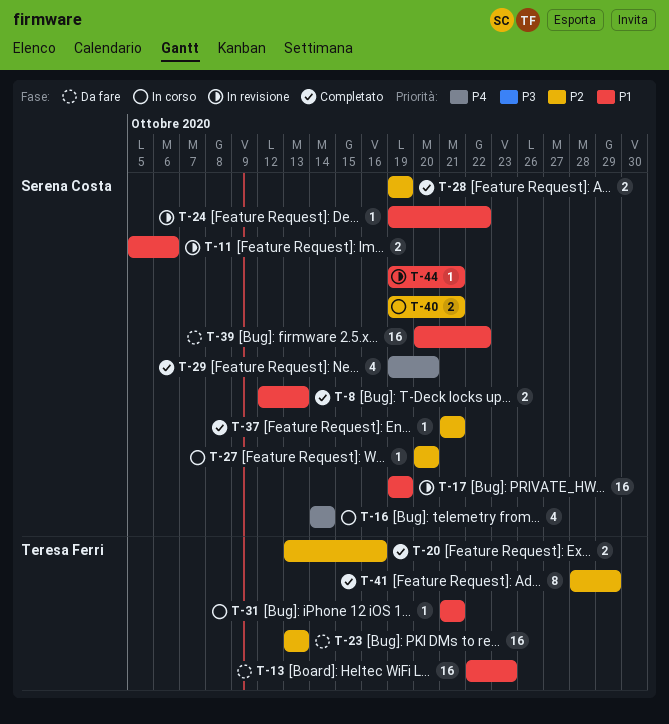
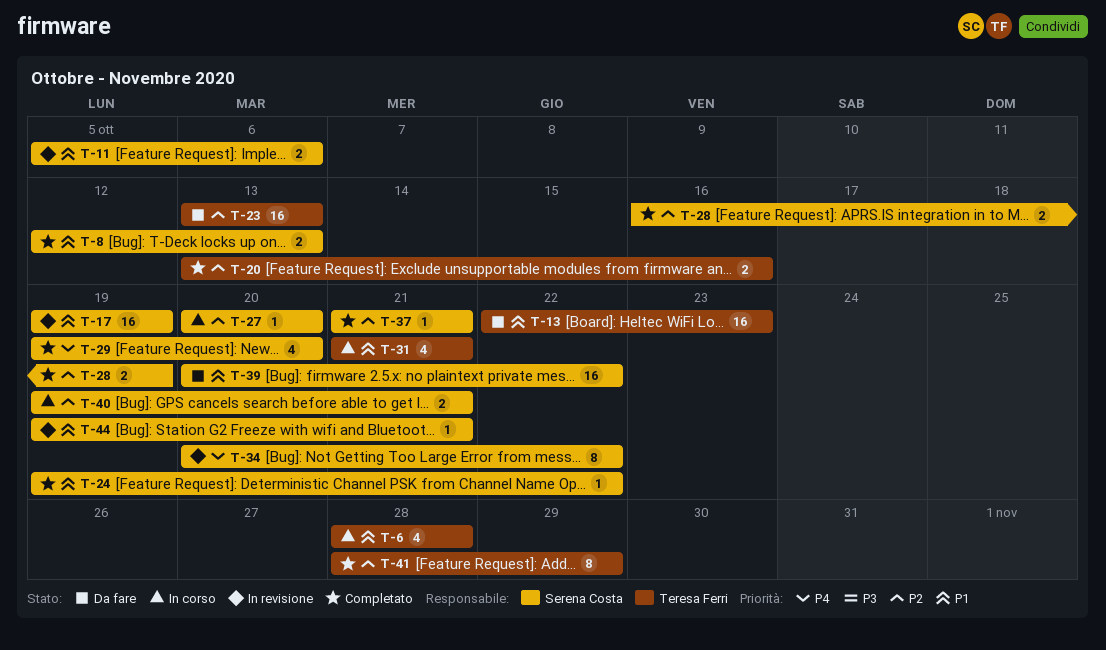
T-6: none -> present
T-16: present -> none
T-24, status: In revisione -> Completato
T-28, start: Oct 19 -> Oct 16
T-31, estimate: 1 -> 4
T-34: none -> present

